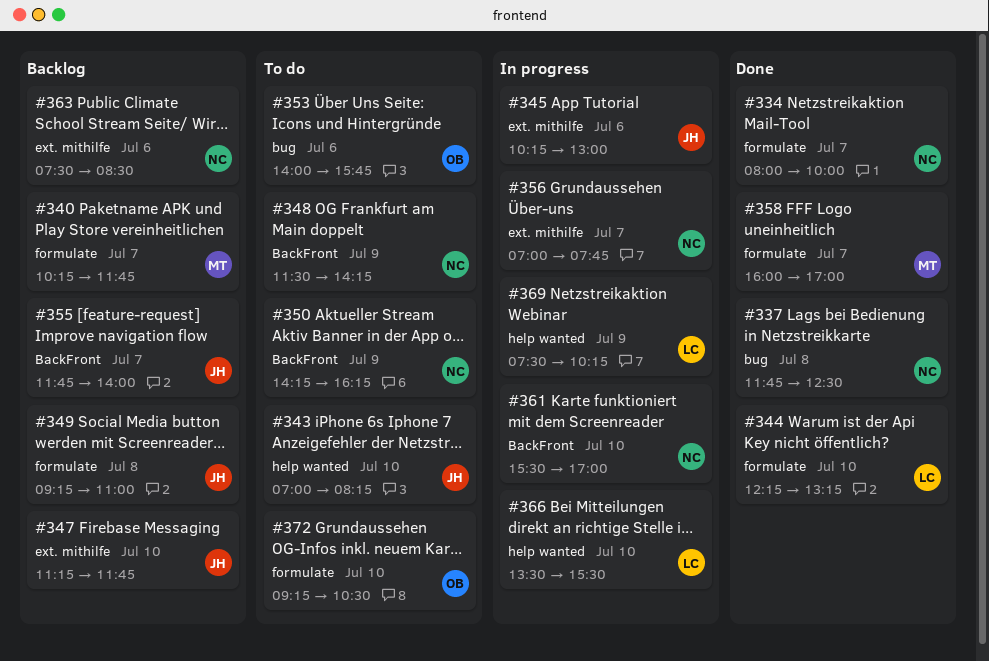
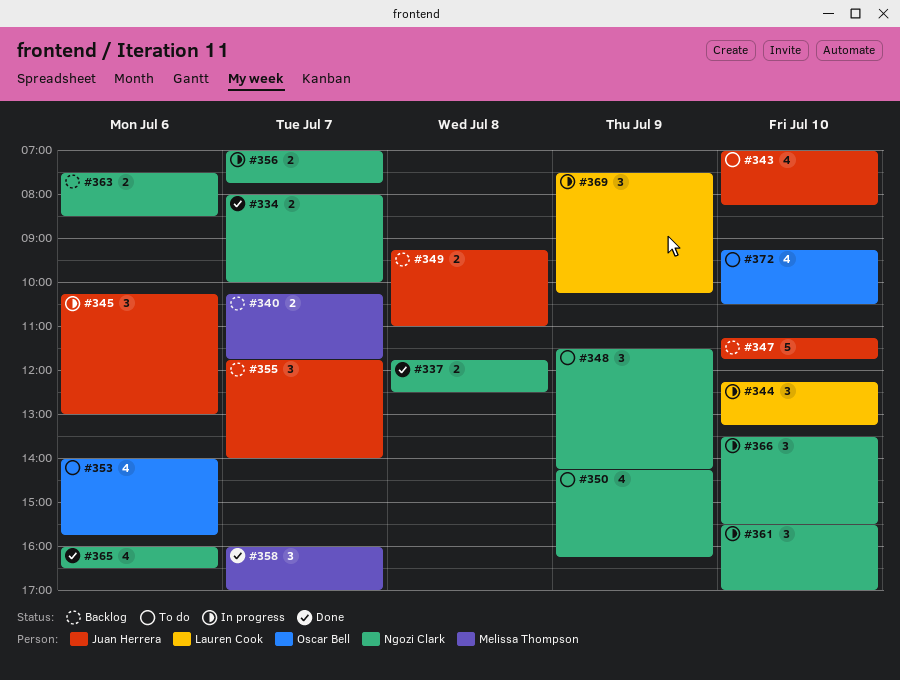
#344, status: Done -> In progress
#365: none -> present
#366, owner: Lauren Cook -> Ngozi Clark

